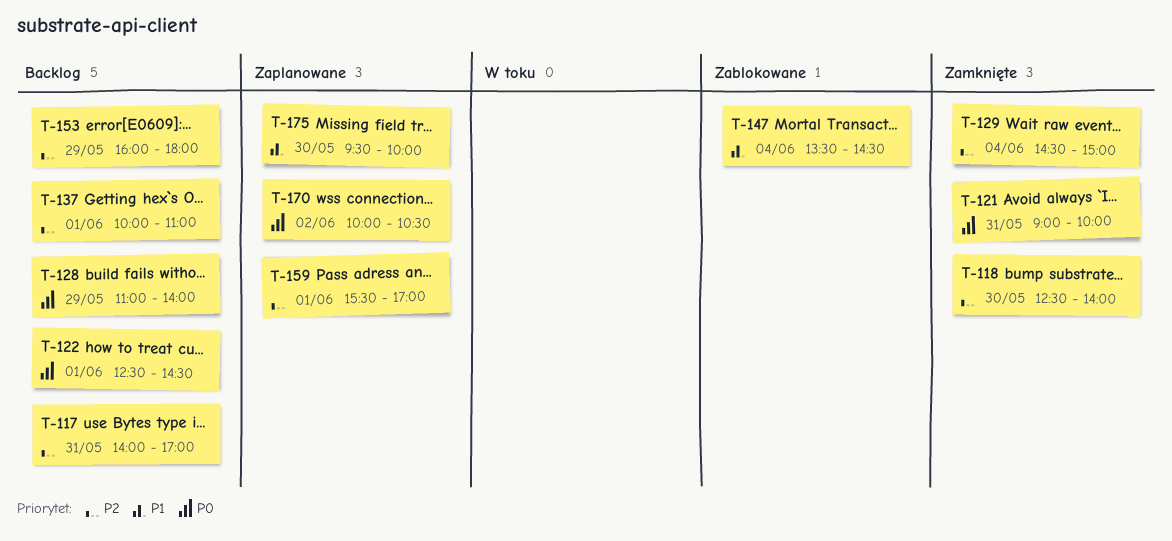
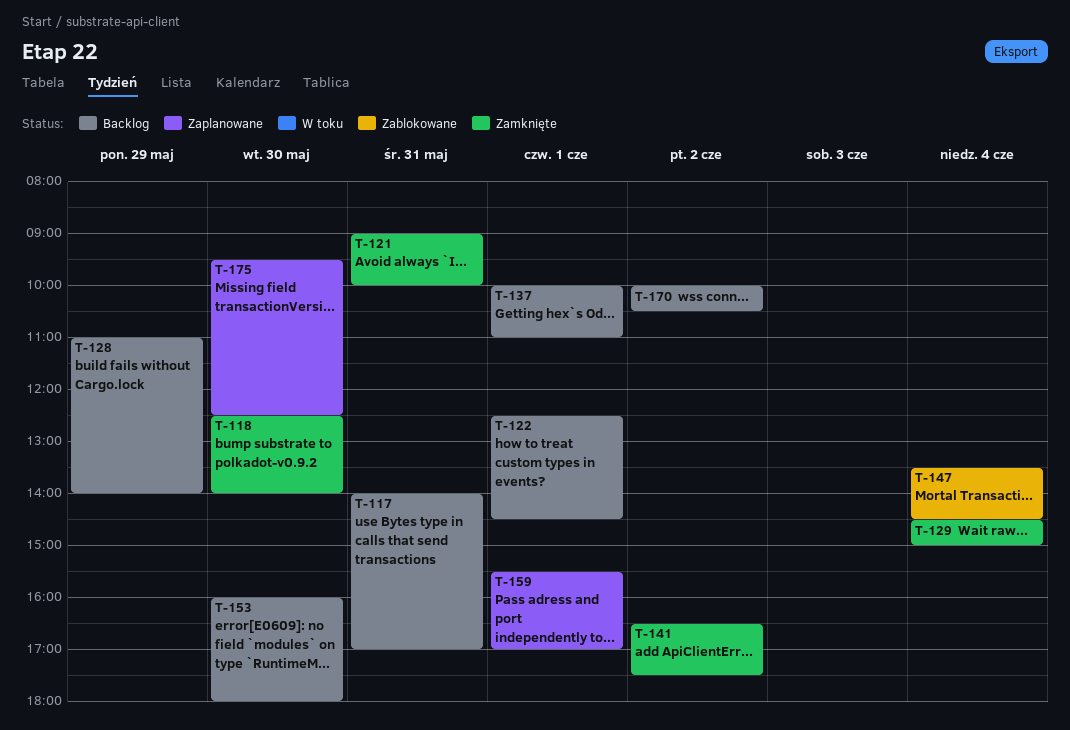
T-141: none -> present
T-153, day: May 29 -> May 30
T-170, status: Zaplanowane -> Backlog
T-175, ends: 10:00 -> 12:30

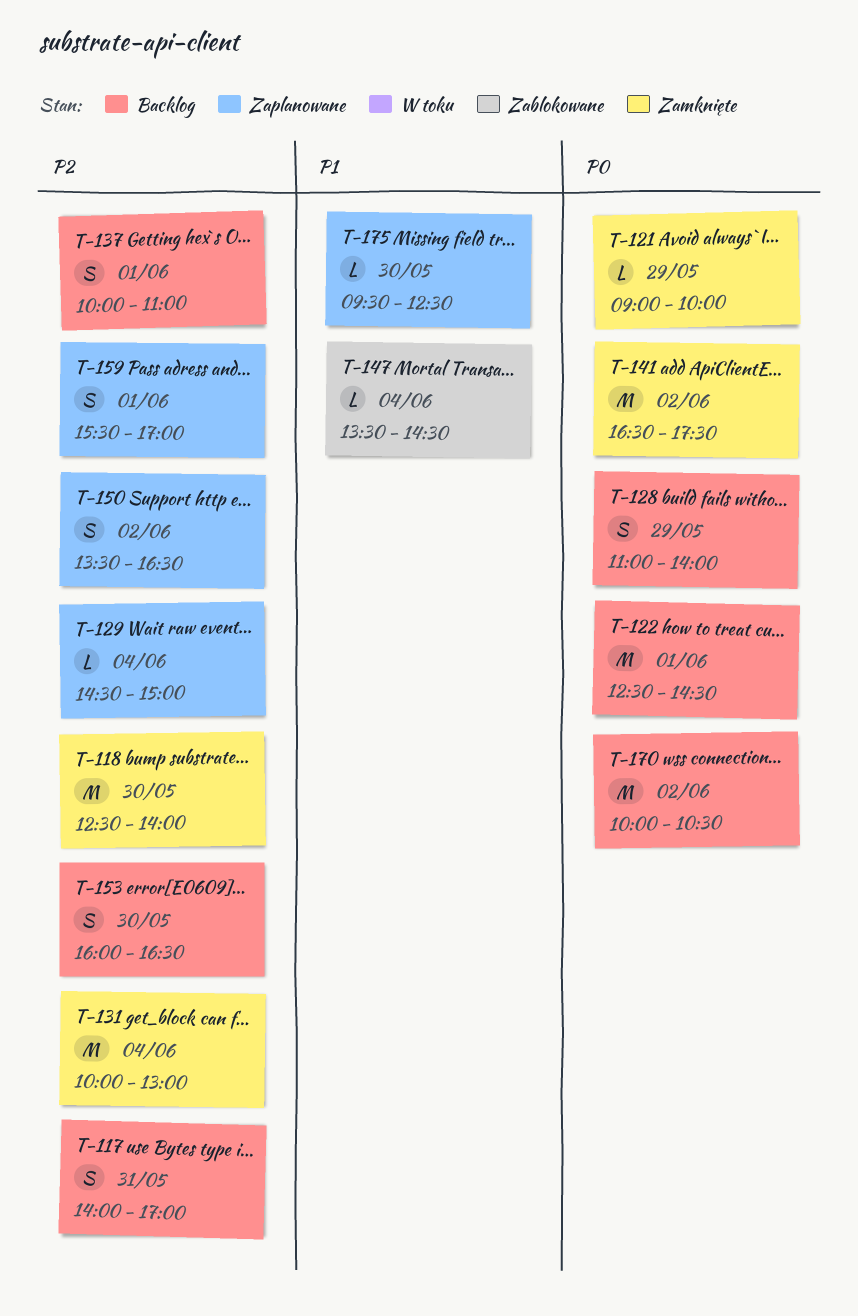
T-121, day: May 31 -> May 29
T-129, status: Zamknięte -> Zaplanowane
T-131: none -> present
T-150: none -> present
T-153, ends: 18:00 -> 16:30

